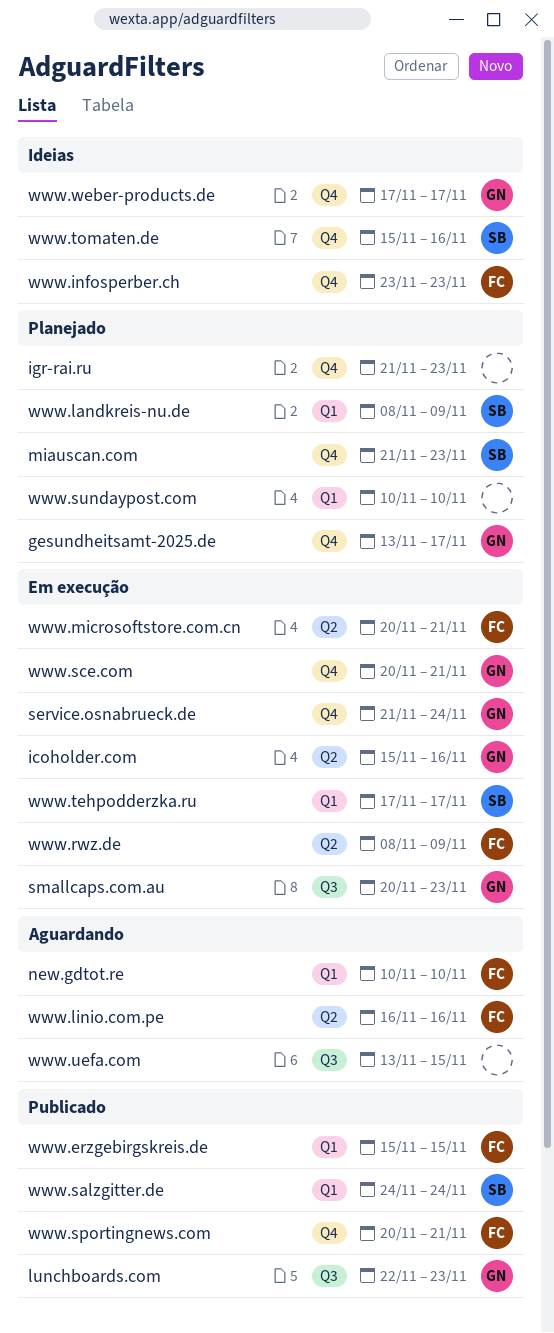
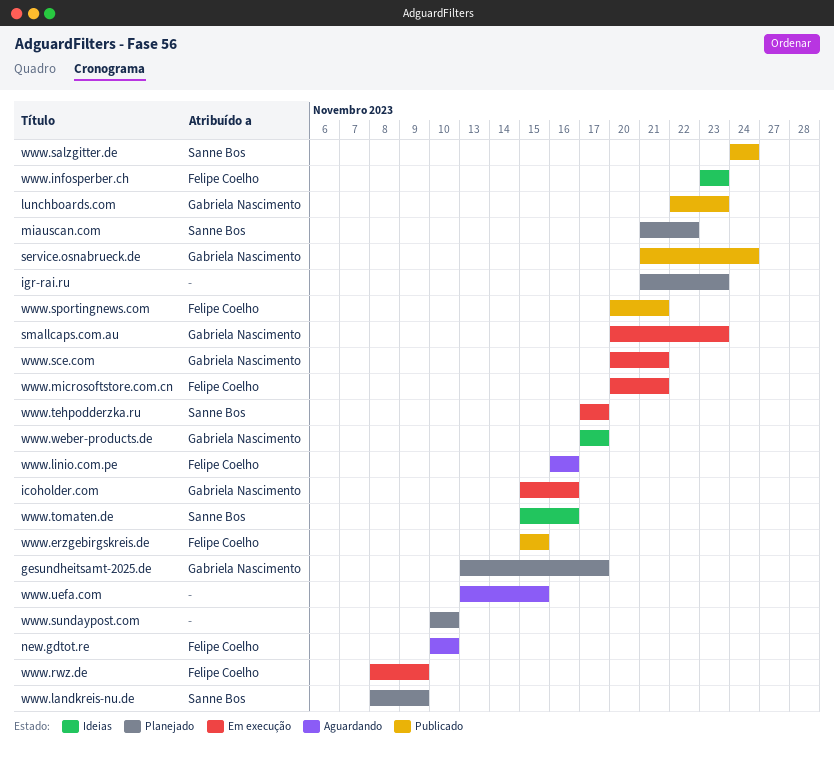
miauscan.com, due: Nov 23 -> Nov 22
service.osnabrueck.de, status: Em execução -> Publicado

